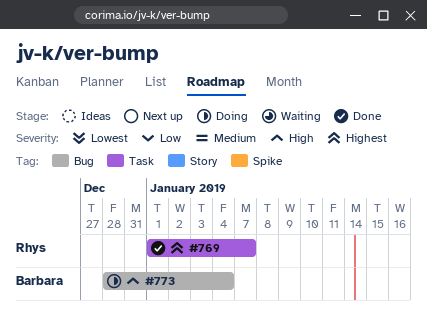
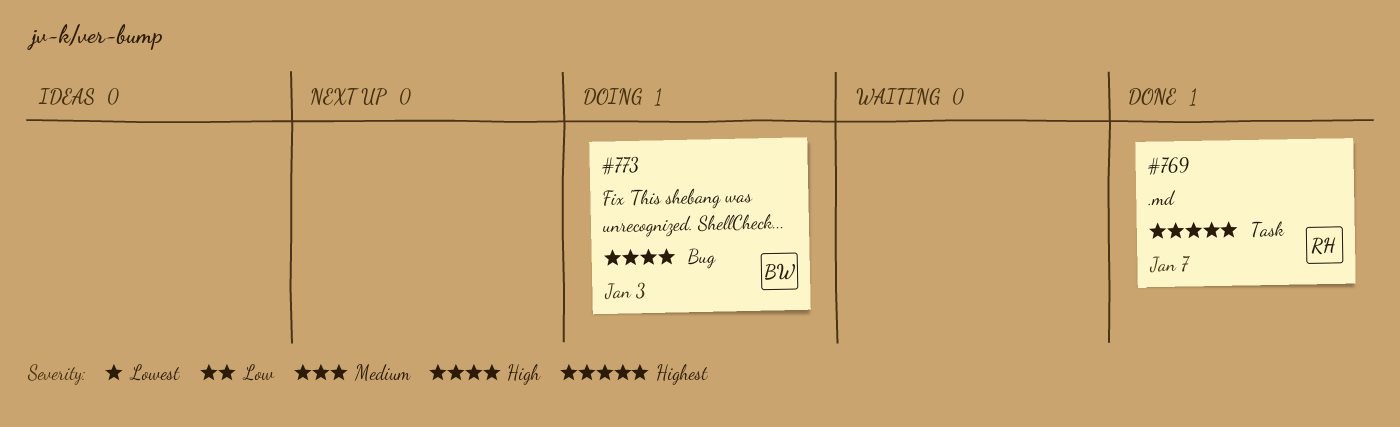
#773, due: Jan 4 -> Jan 3

